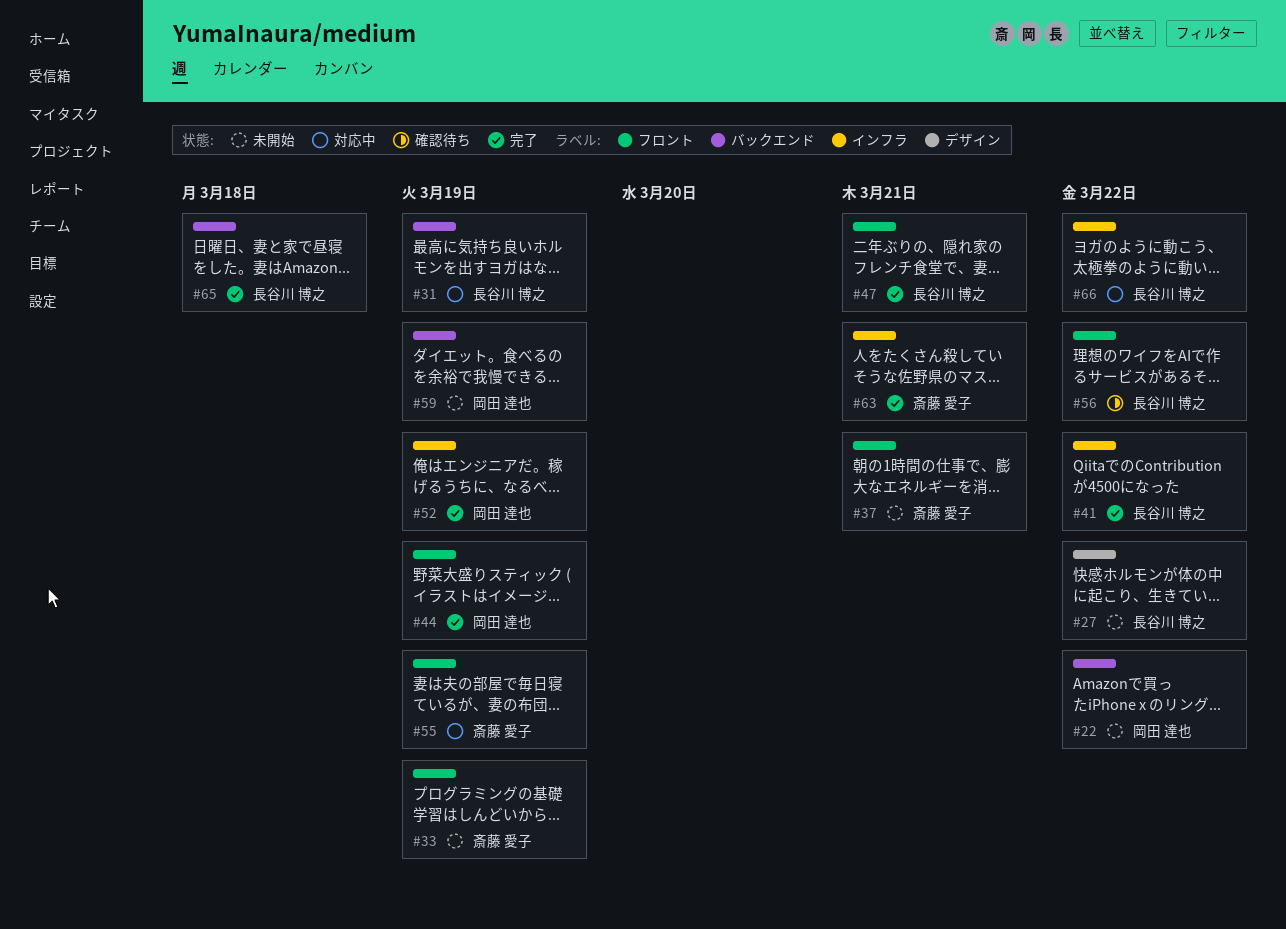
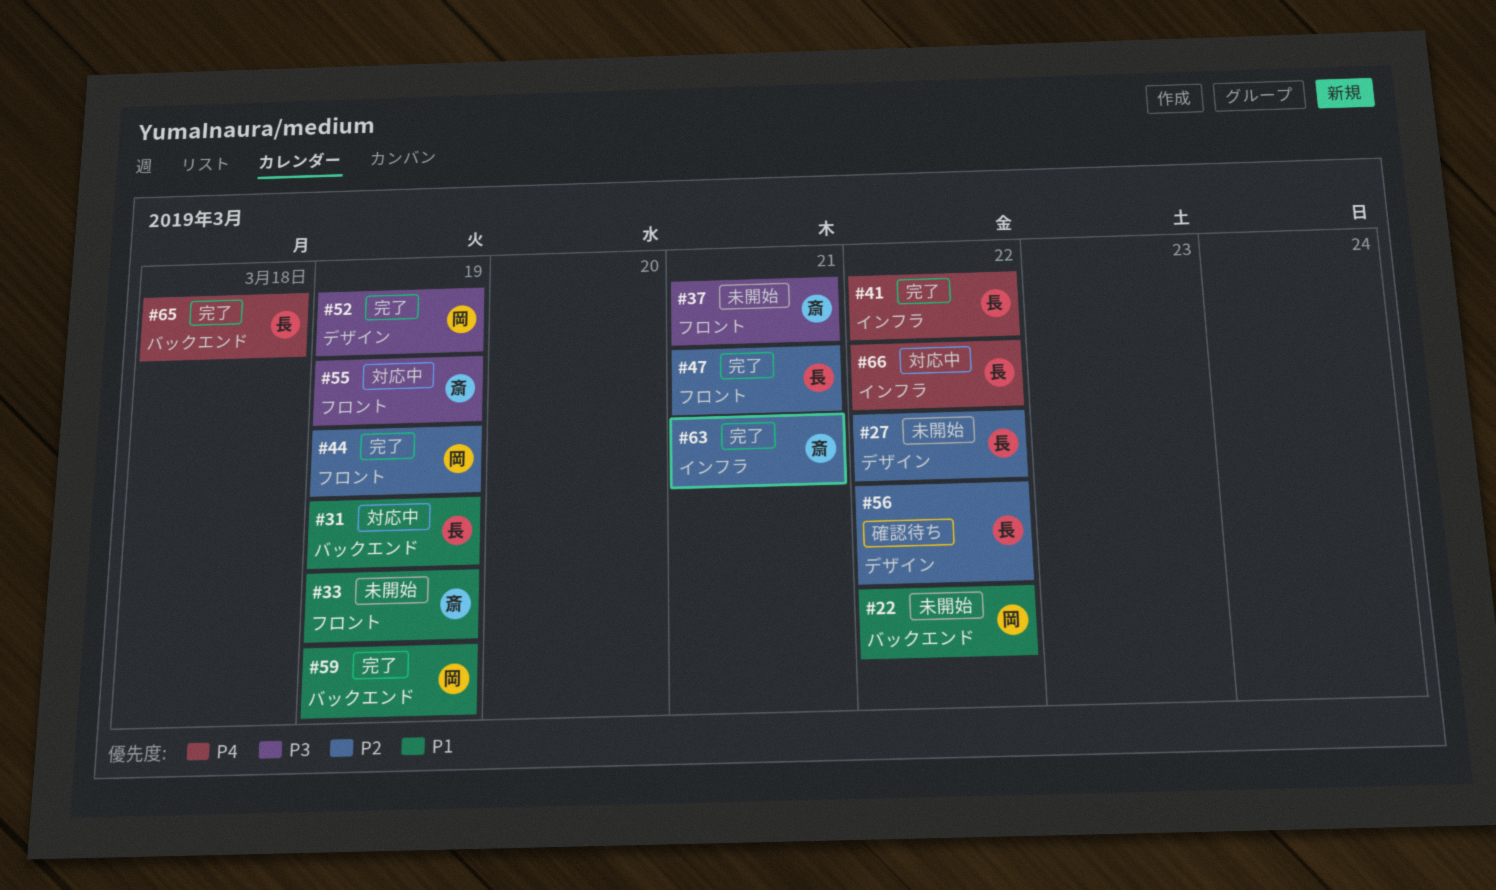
#52, label: インフラ -> デザイン
#56, label: フロント -> デザイン
#59, status: 未開始 -> 完了

